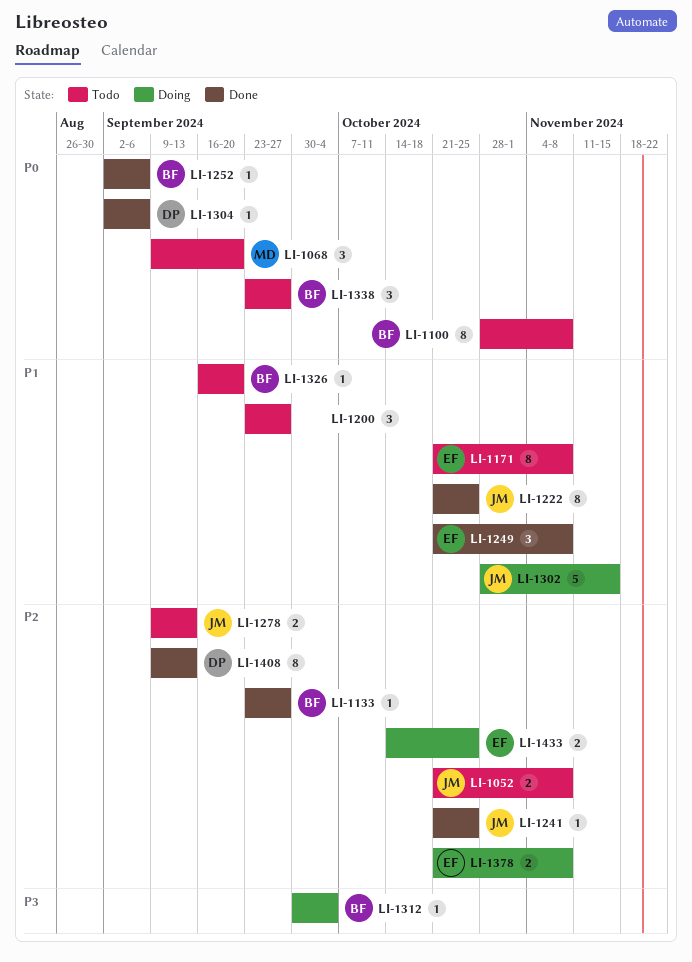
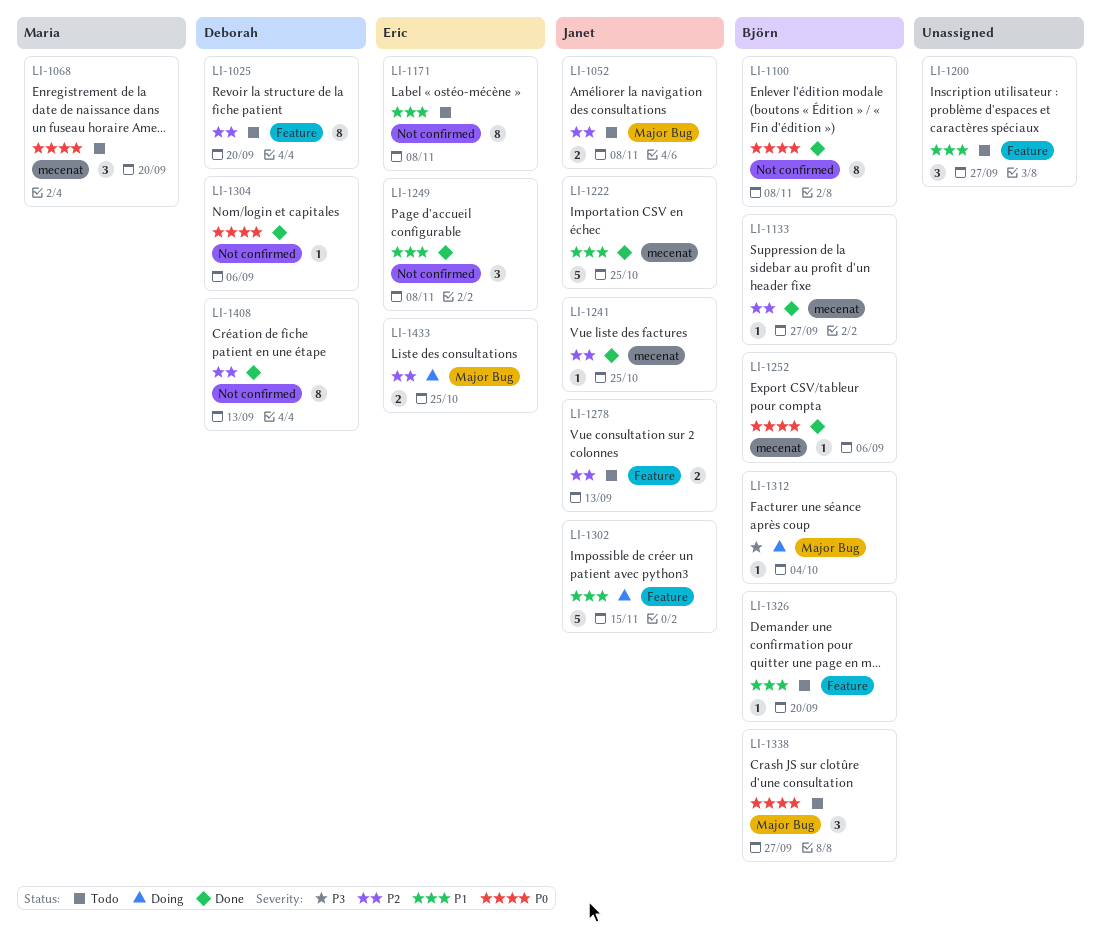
LI-1025: none -> present
LI-1100, status: Todo -> Done
LI-1222, estimate: 8 -> 5
LI-1378: present -> none

